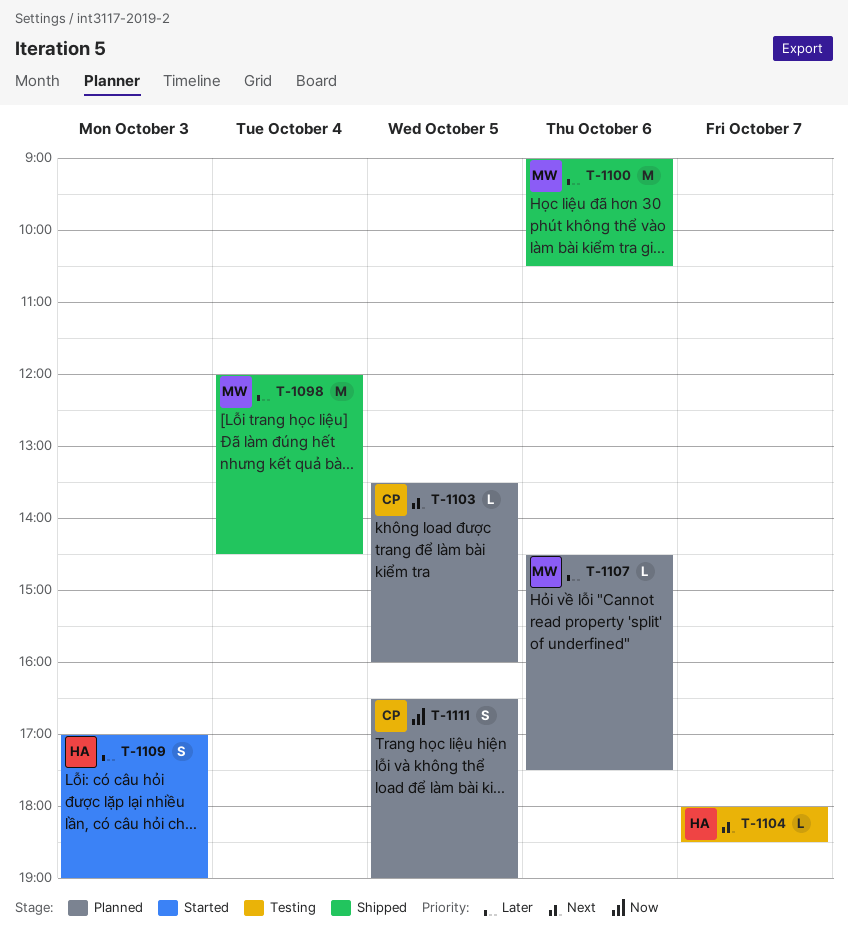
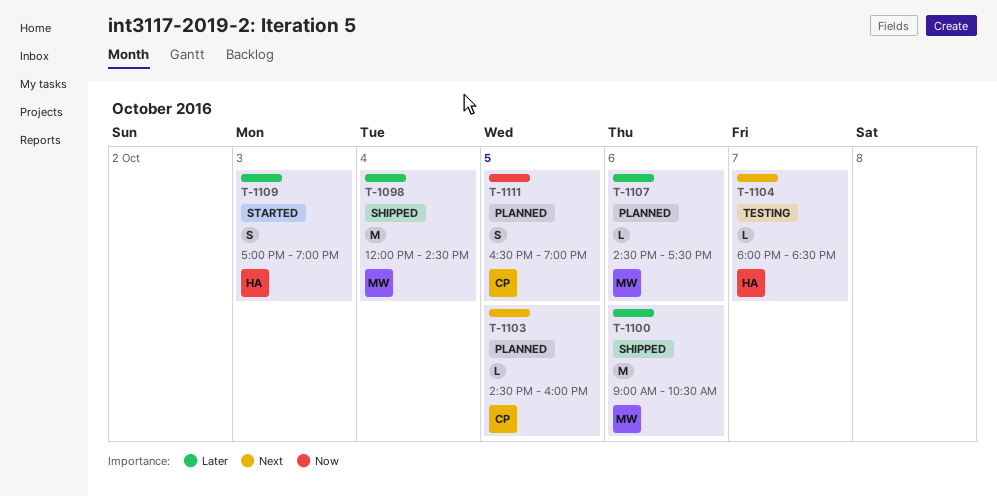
T-1103, begins: 13:30 -> 14:30

